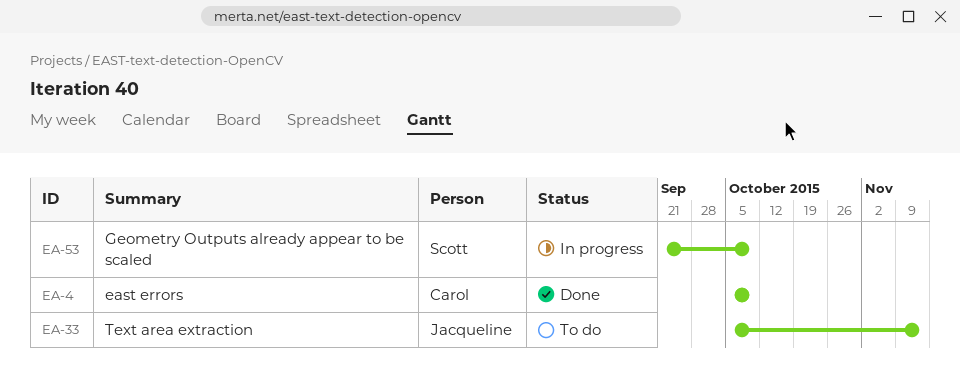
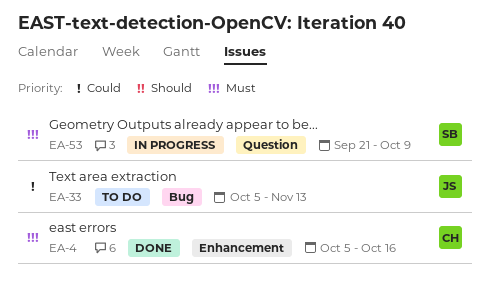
EA-4, due: Oct 9 -> Oct 16

